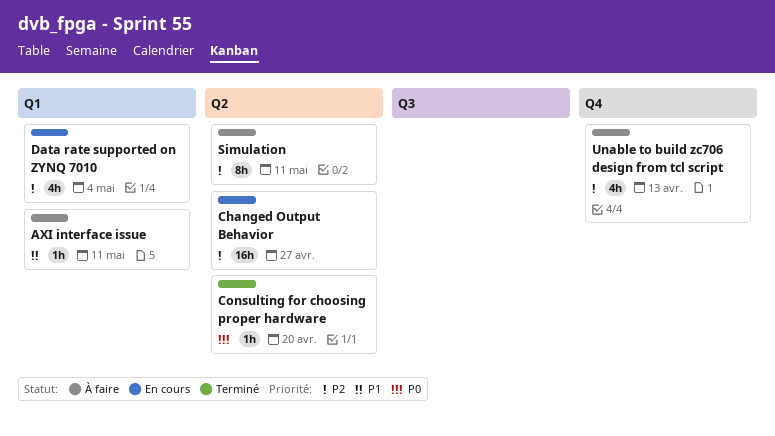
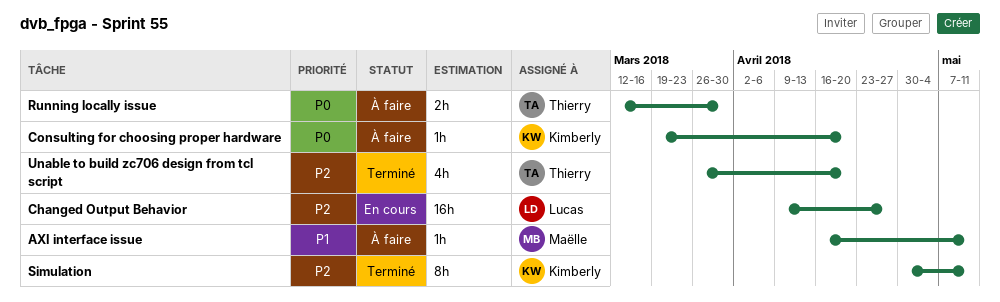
Consulting for choosing proper hardware, status: Terminé -> À faire
Data rate supported on ZYNQ 7010: present -> none
Running locally issue: none -> present
Simulation, status: À faire -> Terminé
Unable to build zc706 design from tcl script, status: À faire -> Terminé
Unable to build zc706 design from tcl script, due: Apr 13 -> Apr 20

